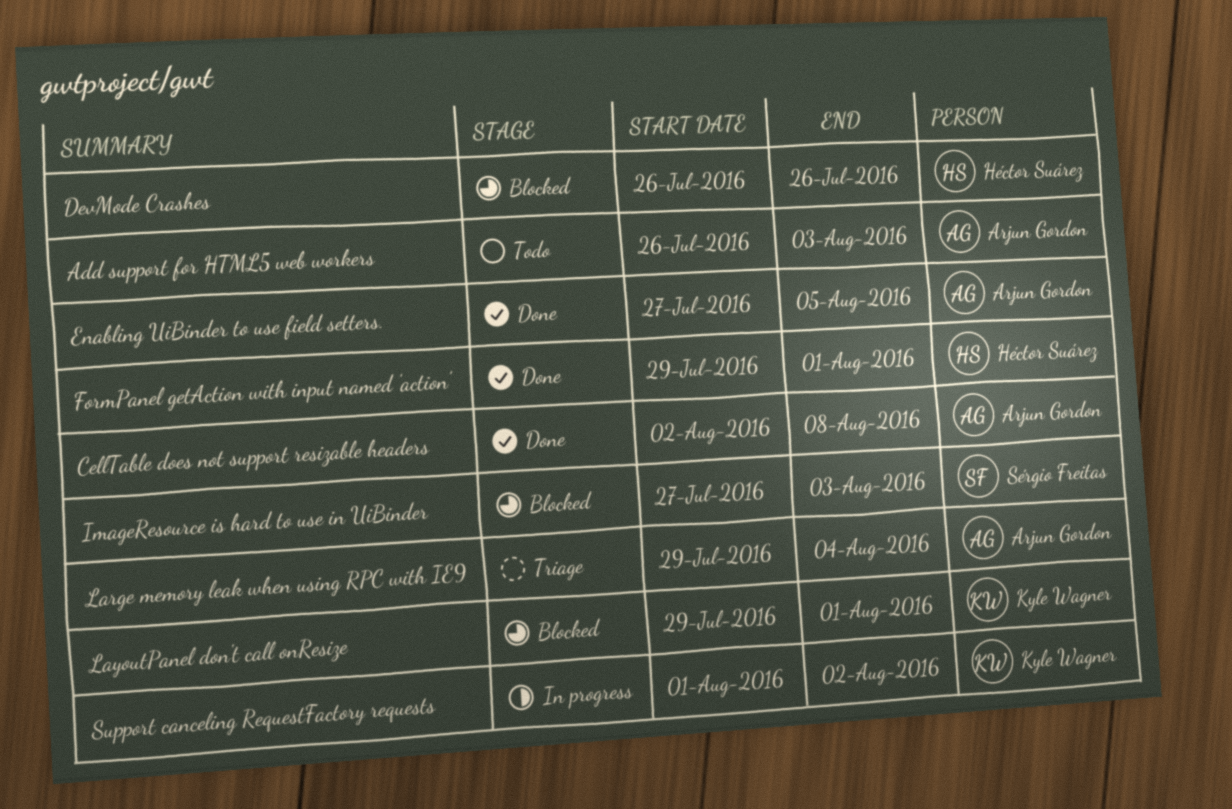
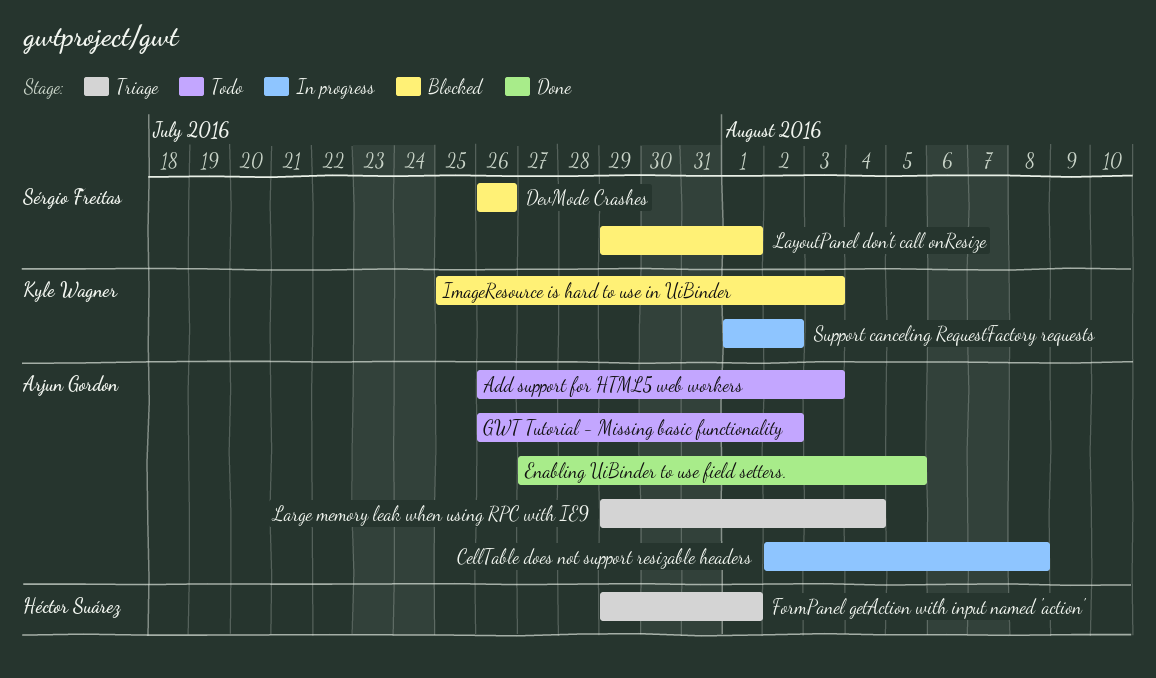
CellTable does not support resizable headers, status: Done -> In progress
DevMode Crashes, owner: Héctor Suárez -> Sérgio Freitas
FormPanel getAction with input named 'action', status: Done -> Triage
GWT Tutorial - Missing basic functionality: none -> present
ImageResource is hard to use in UiBinder, owner: Sérgio Freitas -> Kyle Wagner
ImageResource is hard to use in UiBinder, start: Jul 27 -> Jul 25
LayoutPanel don't call onResize, owner: Kyle Wagner -> Sérgio Freitas

